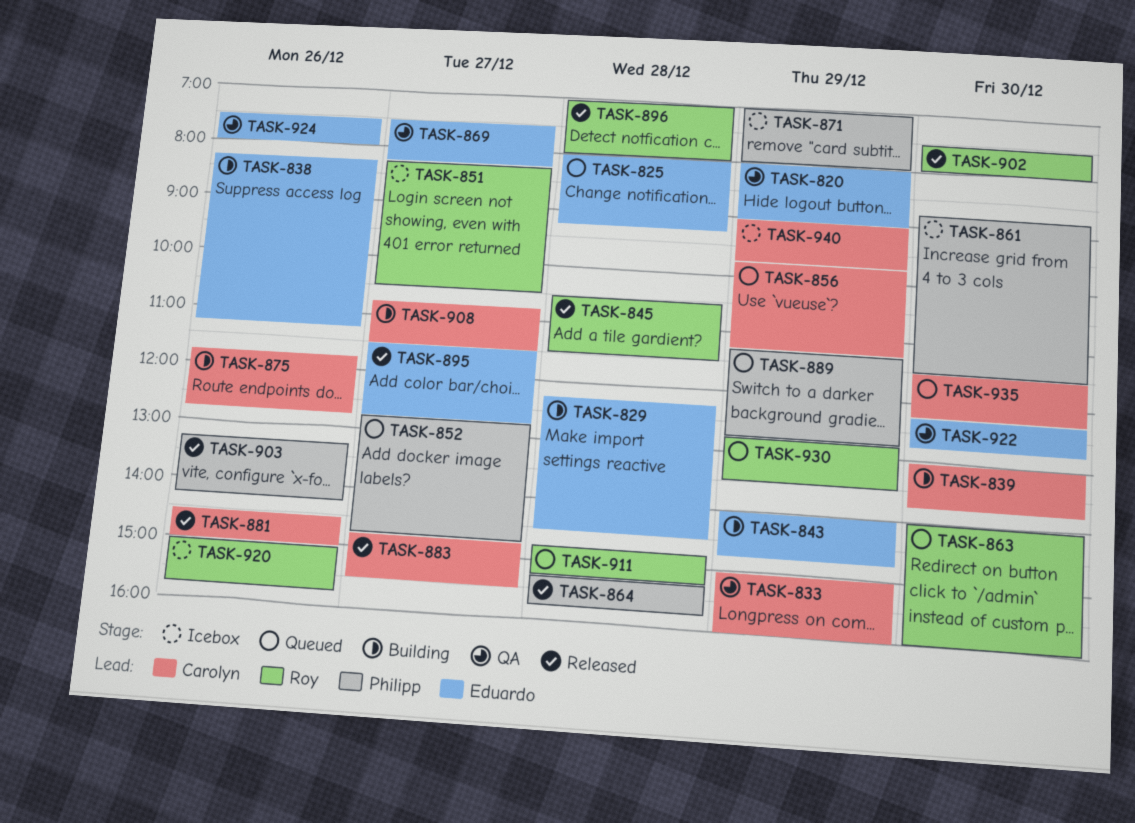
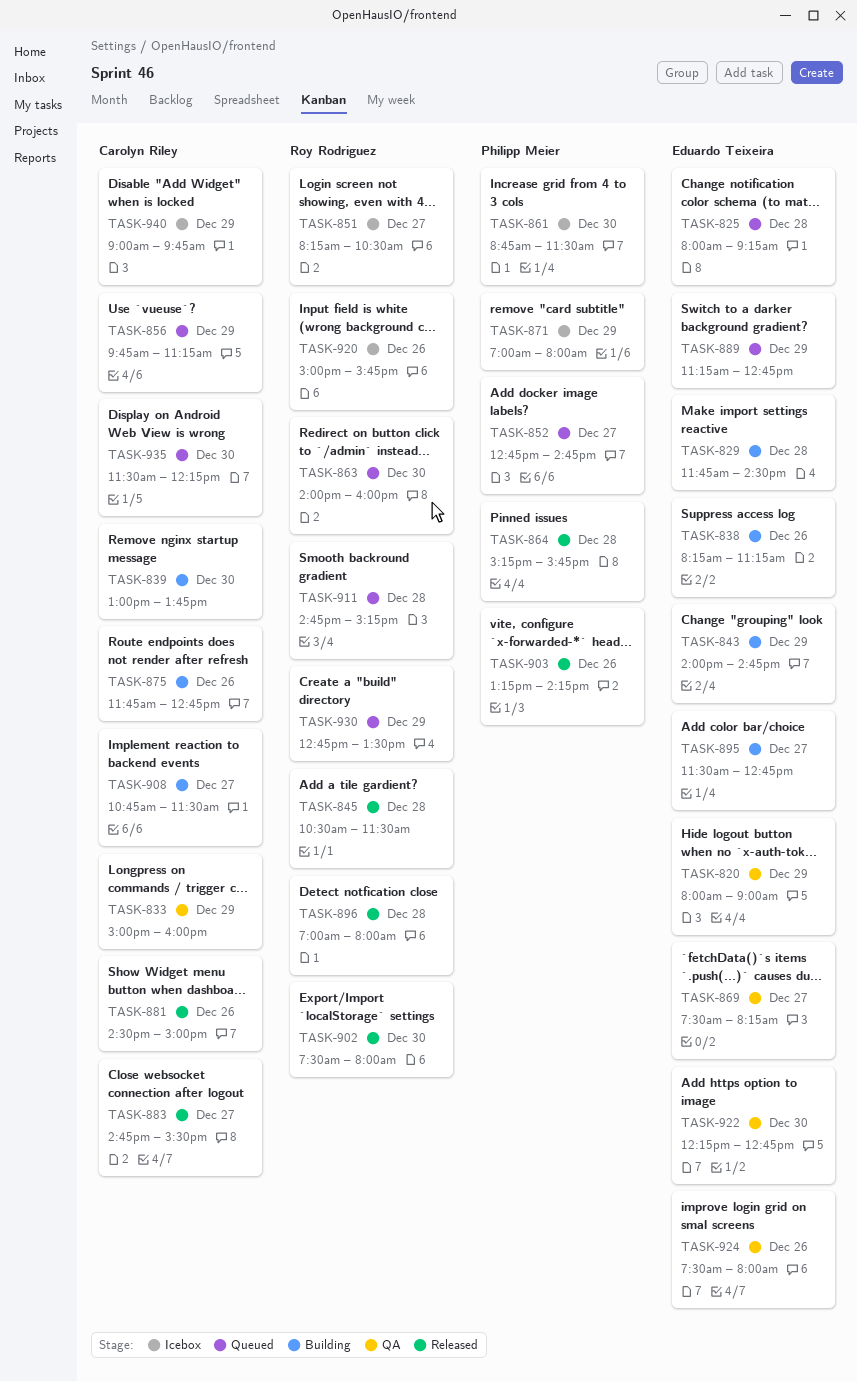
TASK-829, begins: 12:15 -> 11:45
TASK-889, owner: Philipp Meier -> Eduardo Teixeira
TASK-895, status: Released -> Building

